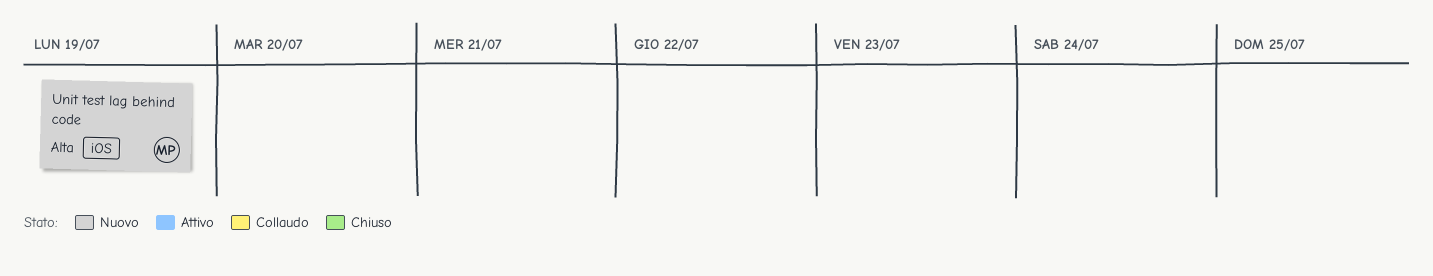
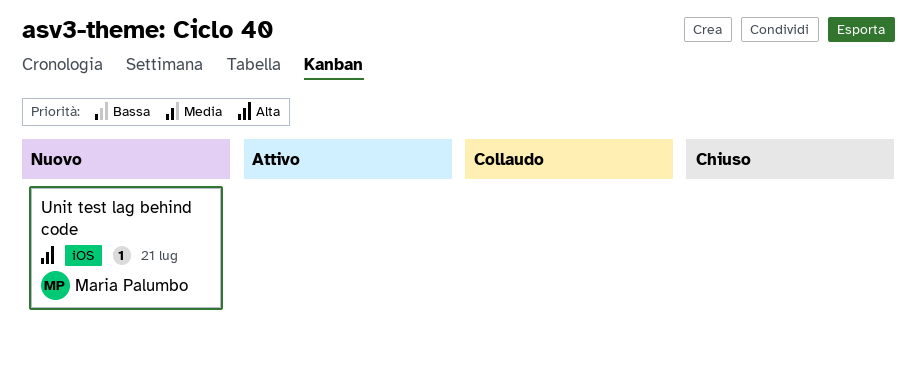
Unit test lag behind code, due: Jul 19 -> Jul 21

